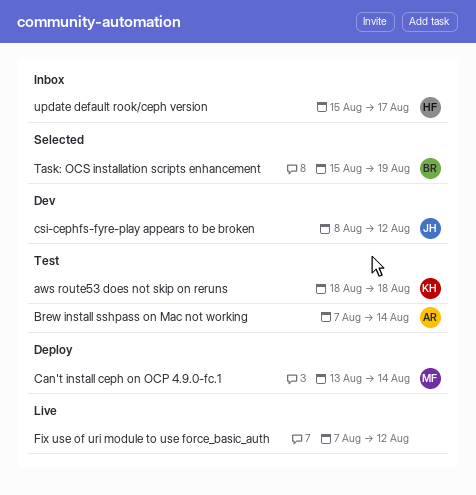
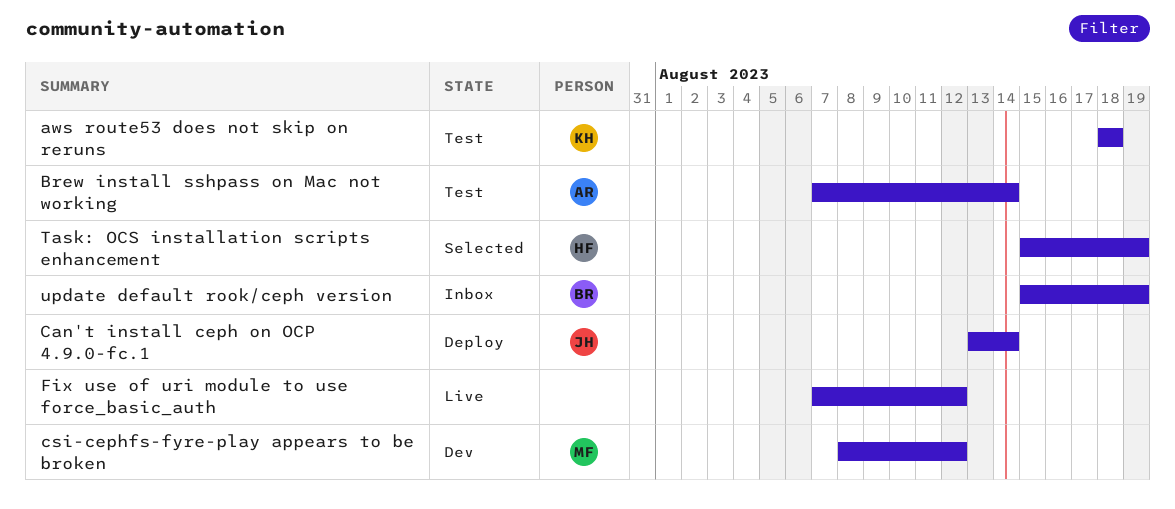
Can't install ceph on OCP 4.9.0-fc.1, owner: MF -> JH
csi-cephfs-fyre-play appears to be broken, owner: JH -> MF
Task: OCS installation scripts enhancement, owner: BR -> HF
update default rook/ceph version, owner: HF -> BR
update default rook/ceph version, due: Aug 17 -> Aug 19

